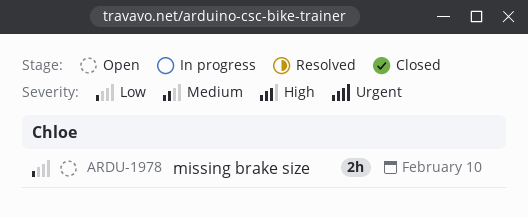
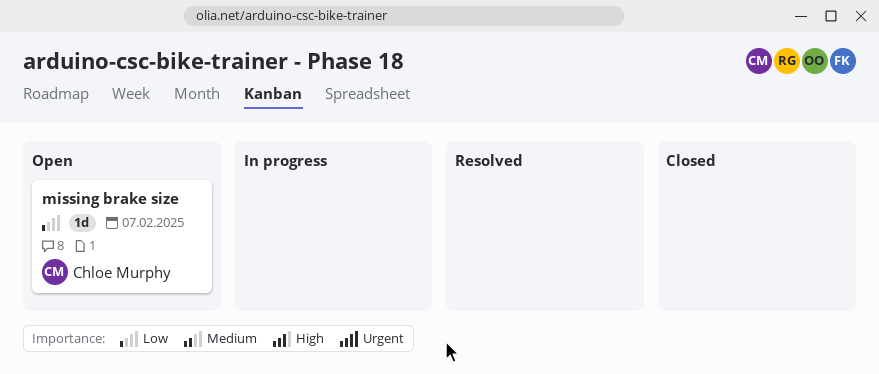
missing brake size, estimate: 2h -> 1d
missing brake size, due: Feb 10 -> Feb 7

